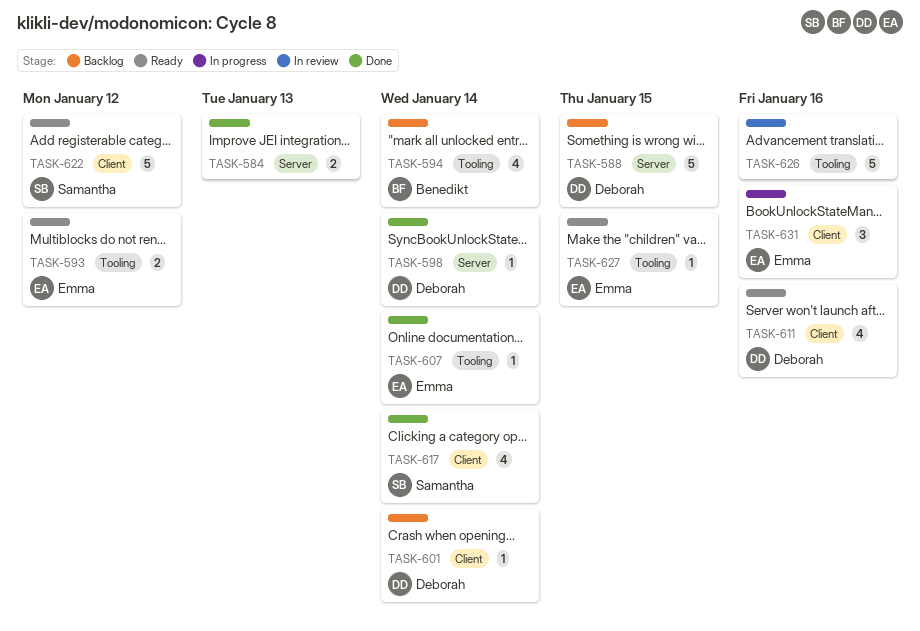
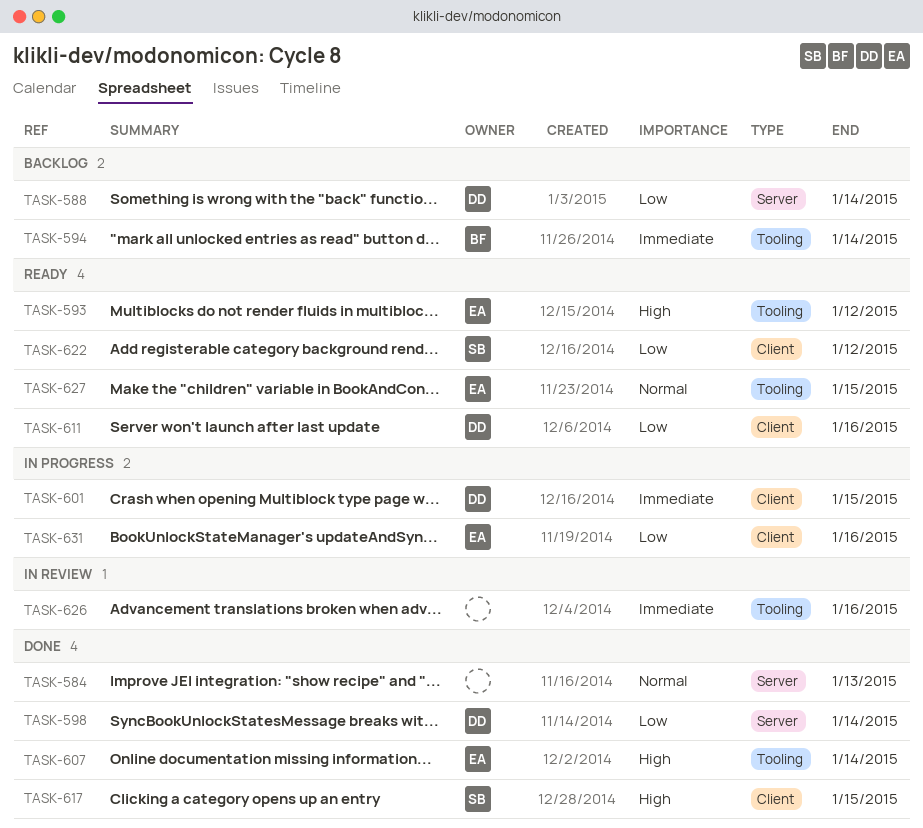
TASK-588, due: Jan 15 -> Jan 14
TASK-601, status: Backlog -> In progress
TASK-601, due: Jan 14 -> Jan 15
TASK-617, due: Jan 14 -> Jan 15

